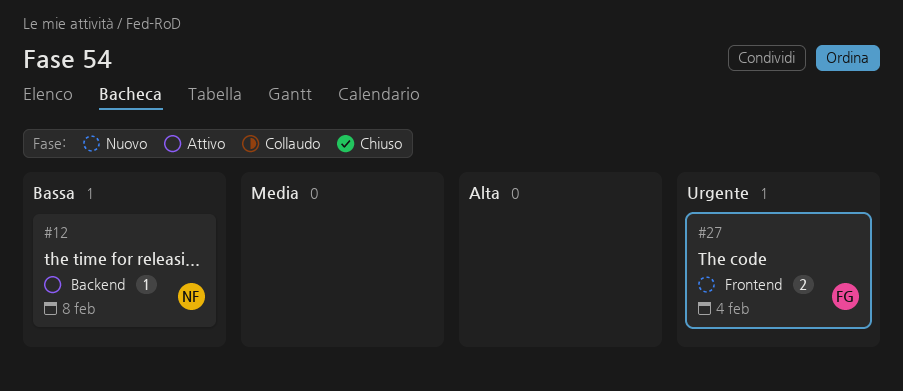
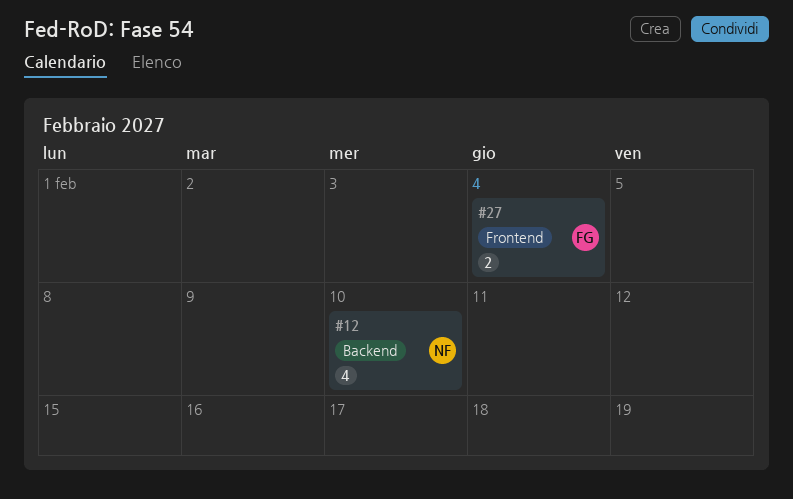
#12, estimate: 1 -> 4
#12, due: Feb 8 -> Feb 10

